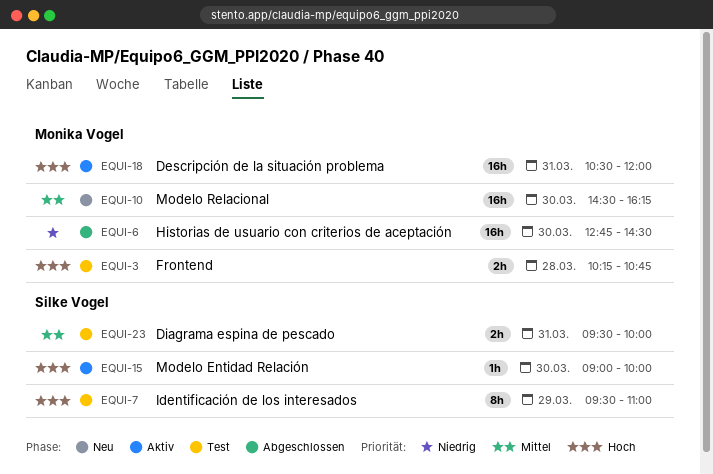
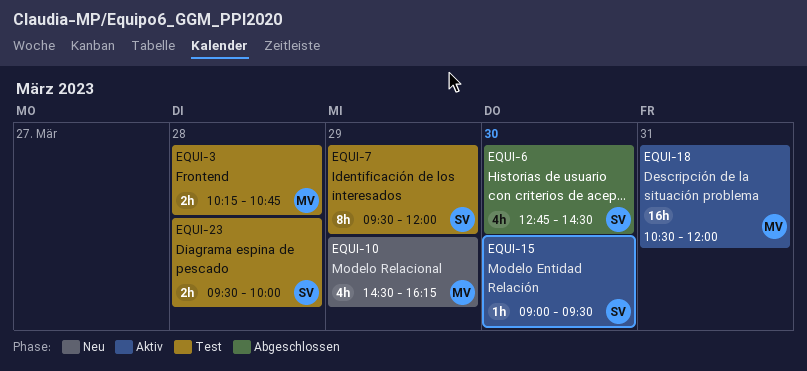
EQUI-6, owner: Monika Vogel -> Silke Vogel
EQUI-6, estimate: 16h -> 4h
EQUI-7, ends: 11:00 -> 12:00
EQUI-10, estimate: 16h -> 4h
EQUI-10, day: Mar 30 -> Mar 29
EQUI-15, ends: 10:00 -> 09:30
EQUI-23, day: Mar 31 -> Mar 28

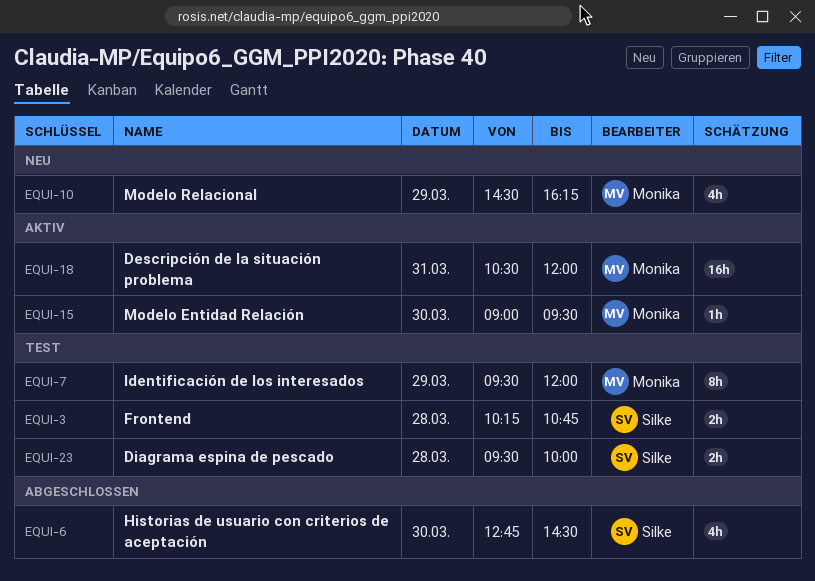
EQUI-3, owner: Monika -> Silke
EQUI-7, owner: Silke -> Monika
EQUI-15, owner: Silke -> Monika

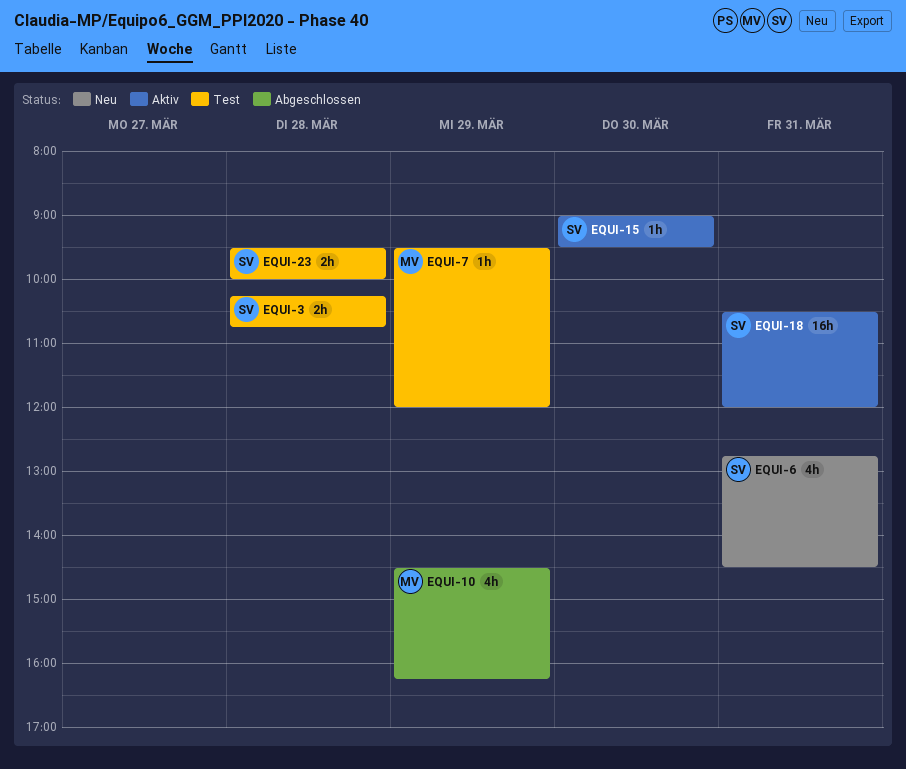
EQUI-6, status: Abgeschlossen -> Neu
EQUI-6, day: Mar 30 -> Mar 31
EQUI-7, estimate: 8h -> 1h
EQUI-10, status: Neu -> Abgeschlossen
EQUI-15, owner: Monika -> Silke
EQUI-18, owner: Monika -> Silke

